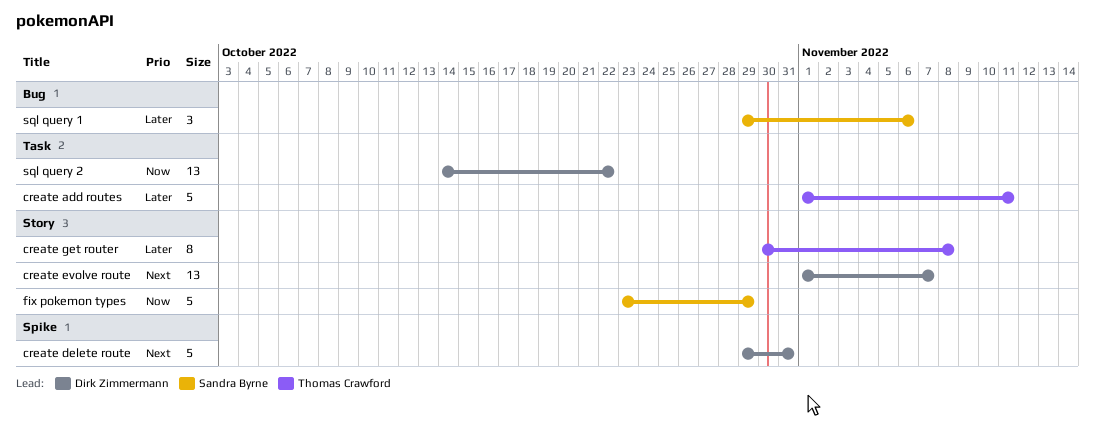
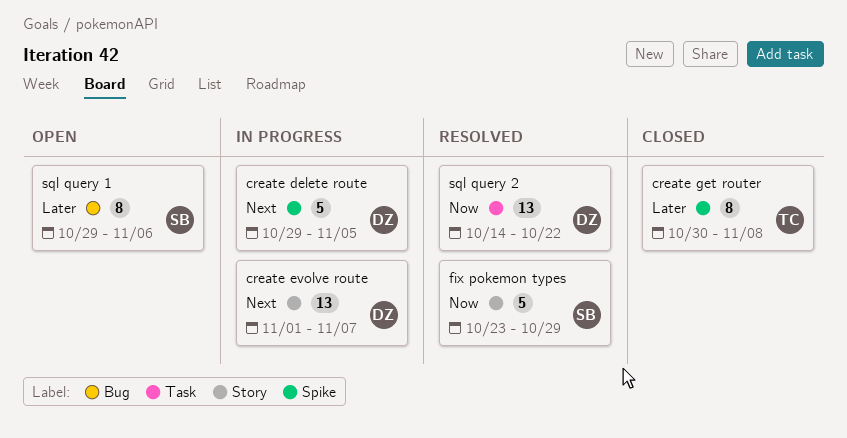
create add routes: present -> none
create delete route, due: Oct 31 -> Nov 5
create get router, label: Story -> Spike
sql query 1, estimate: 3 -> 8

